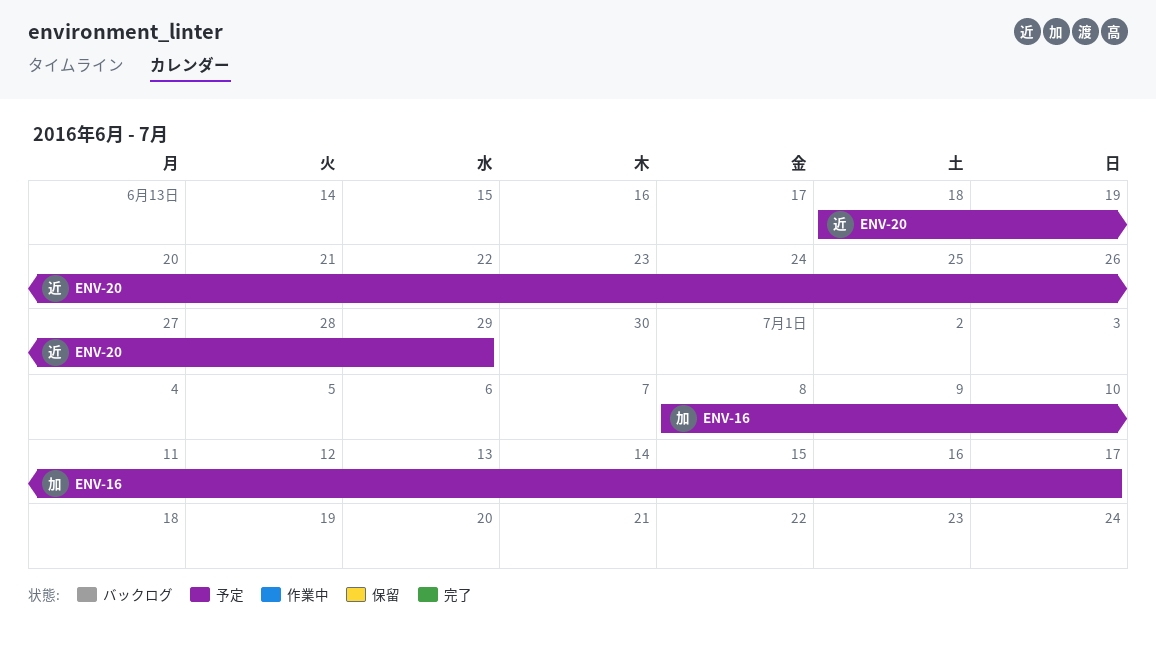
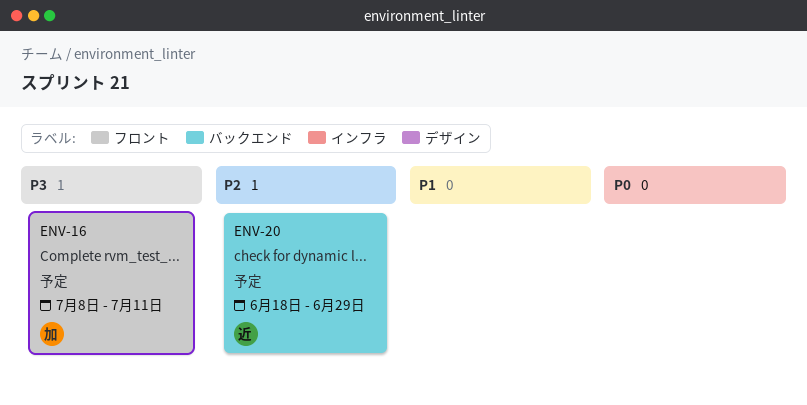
ENV-16, due: Jul 17 -> Jul 11

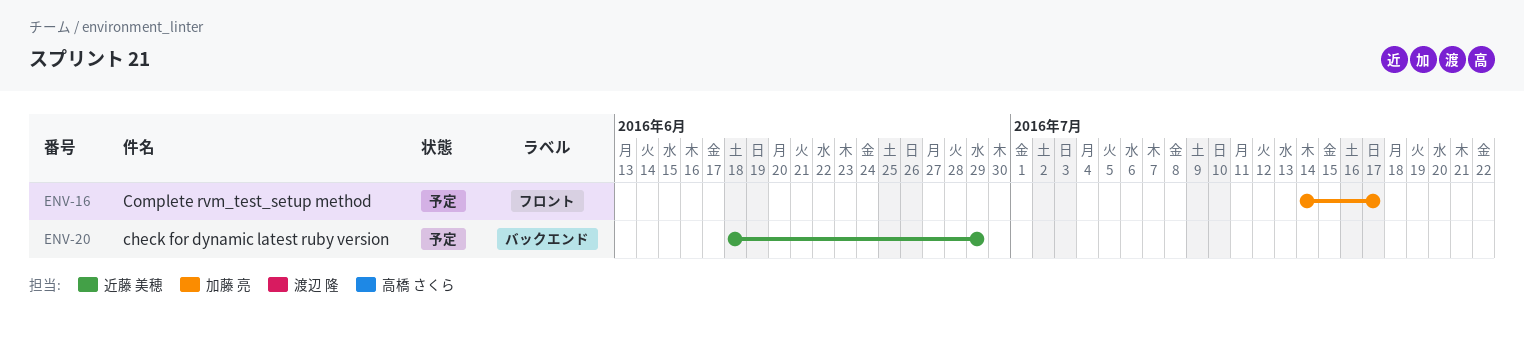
ENV-16, start: Jul 8 -> Jul 14
ENV-16, due: Jul 11 -> Jul 17

